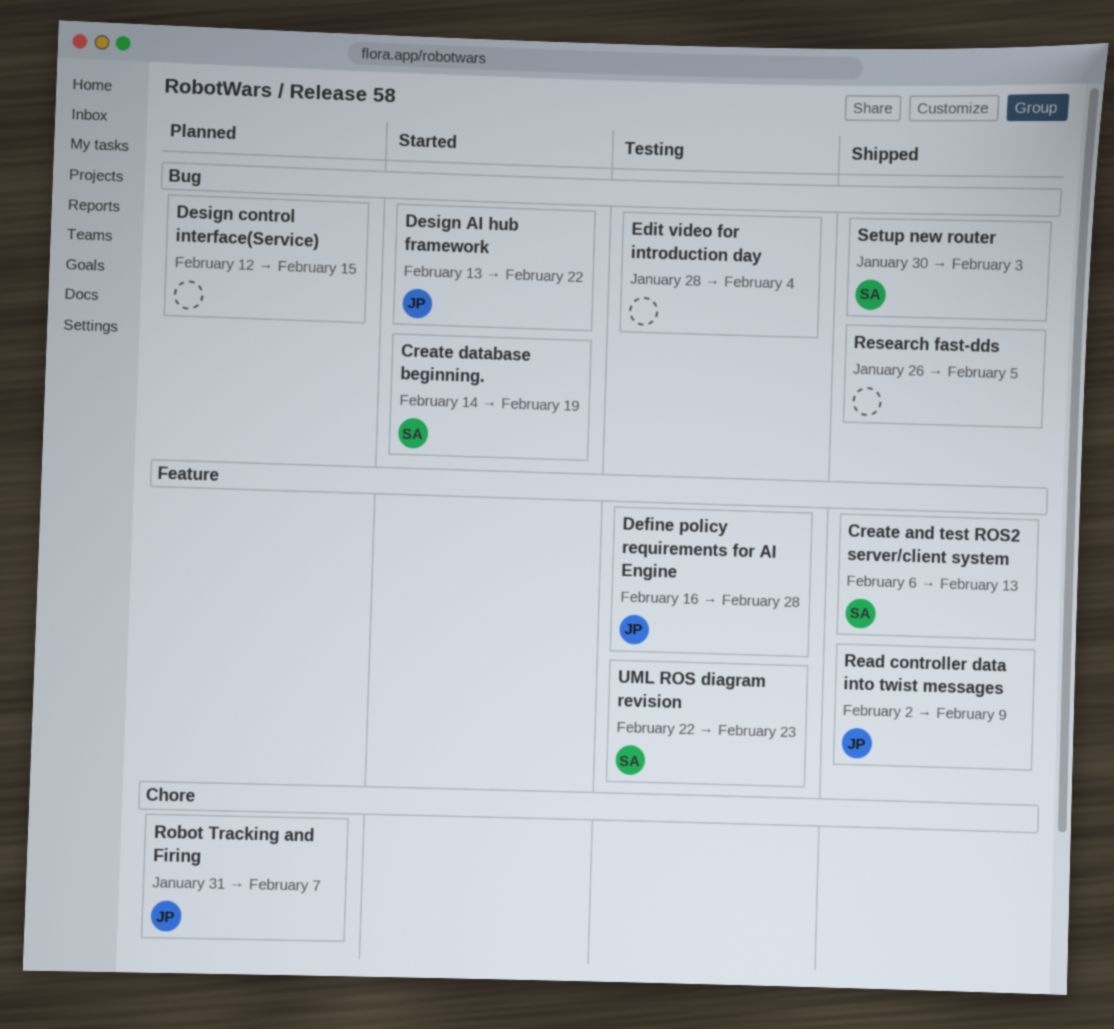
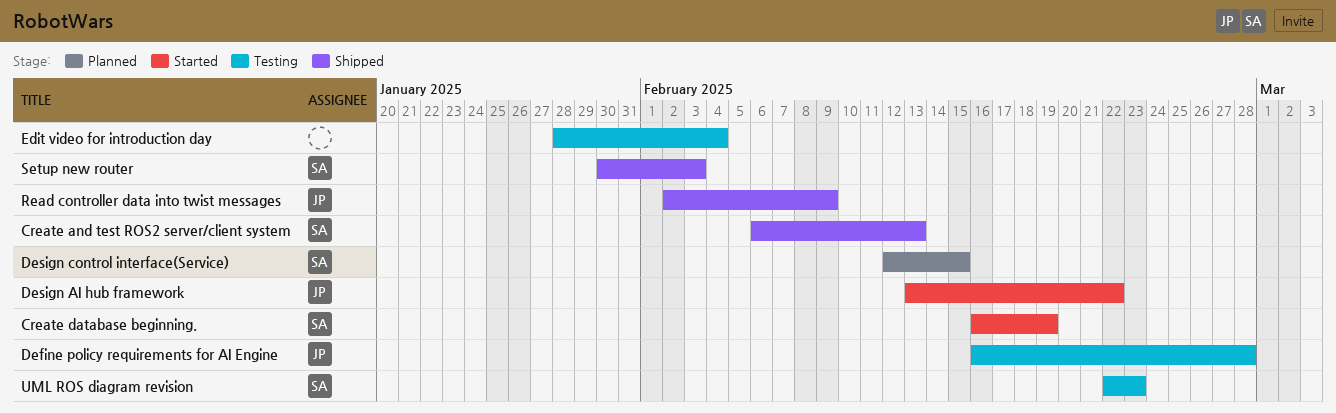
Create database beginning., start: Feb 14 -> Feb 16
Design control interface(Service), owner: none -> SA
Research fast-dds: present -> none
Robot Tracking and Firing: present -> none

